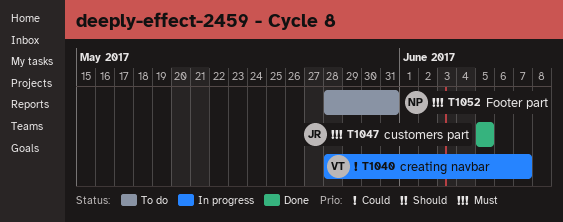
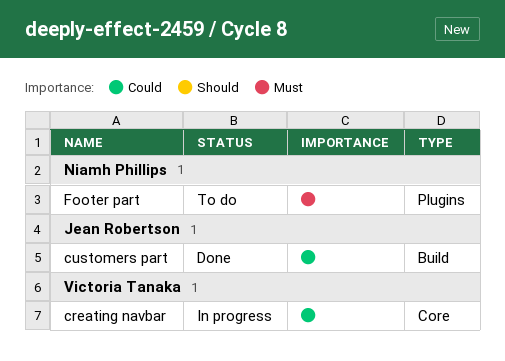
customers part, priority: Must -> Could

